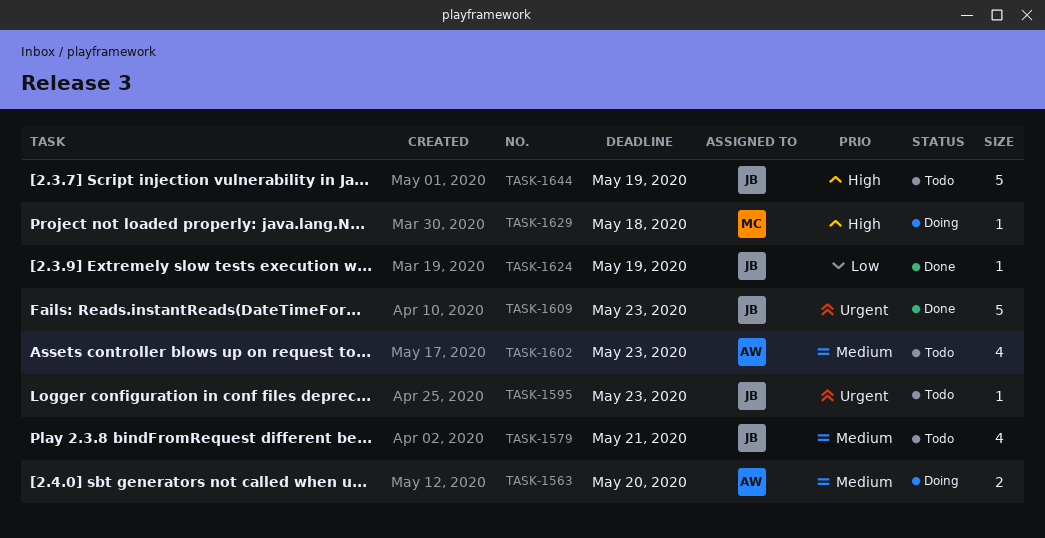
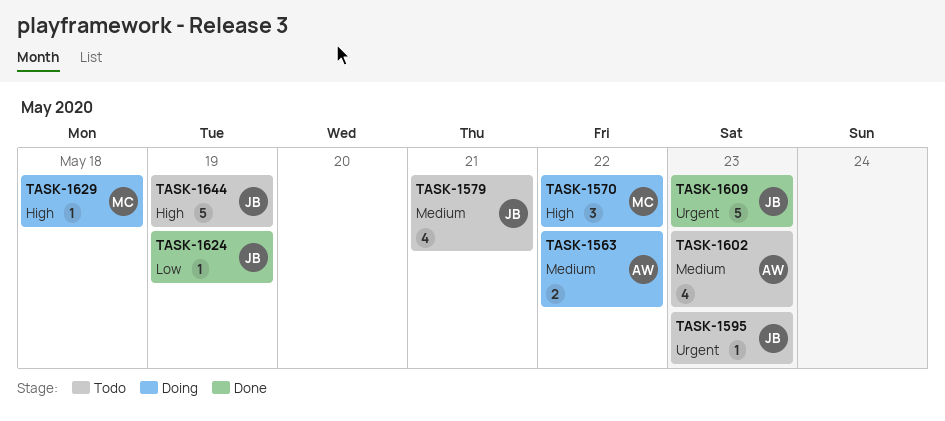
TASK-1563, due: May 20 -> May 22
TASK-1570: none -> present

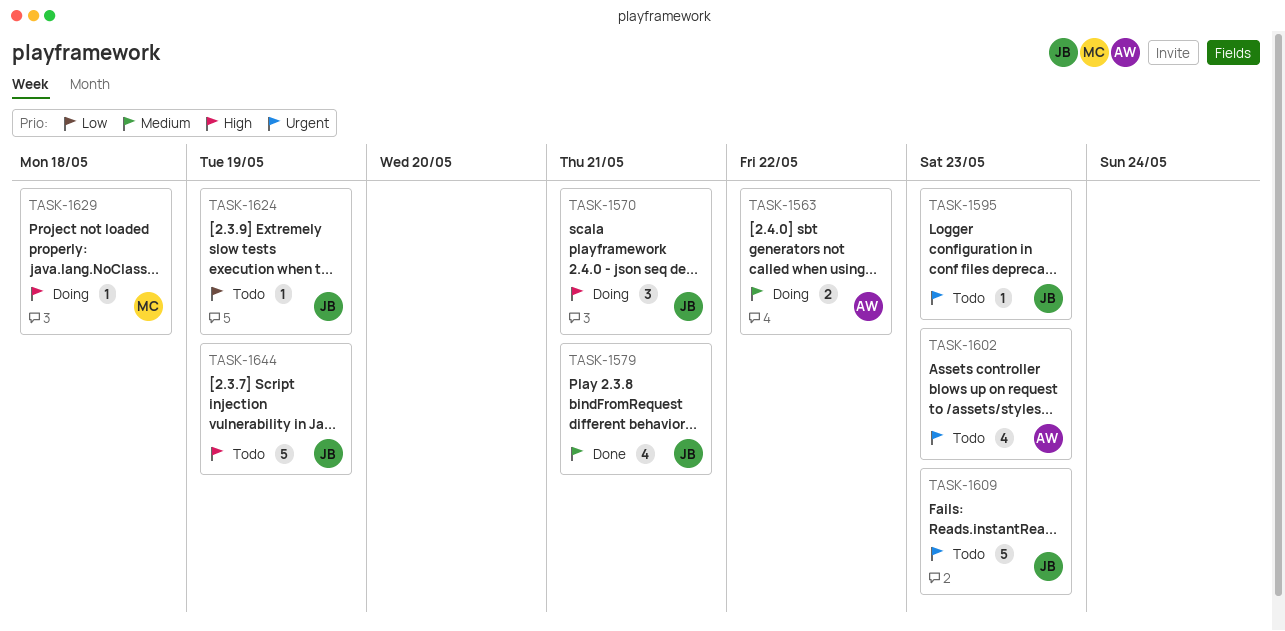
TASK-1570, owner: MC -> JB
TASK-1570, due: May 22 -> May 21
TASK-1579, status: Todo -> Done
TASK-1602, priority: Medium -> Urgent
TASK-1609, status: Done -> Todo
TASK-1624, status: Done -> Todo

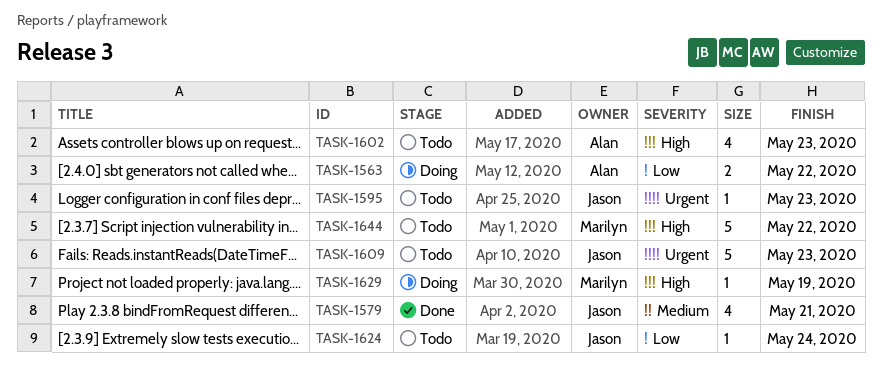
TASK-1563, priority: Medium -> Low
TASK-1570: present -> none
TASK-1602, priority: Urgent -> High
TASK-1624, due: May 19 -> May 24
TASK-1629, due: May 18 -> May 19
TASK-1644, owner: Jason -> Marilyn
TASK-1644, due: May 19 -> May 22

